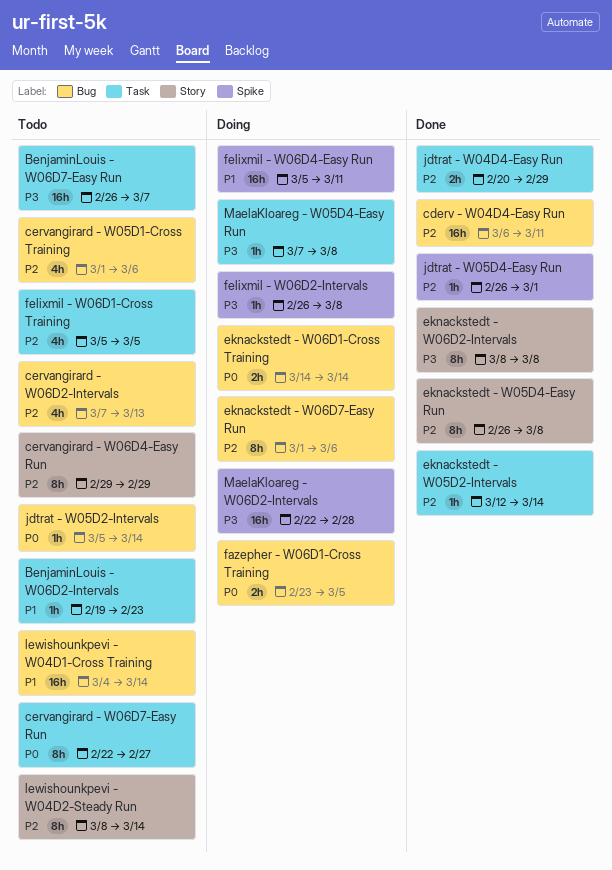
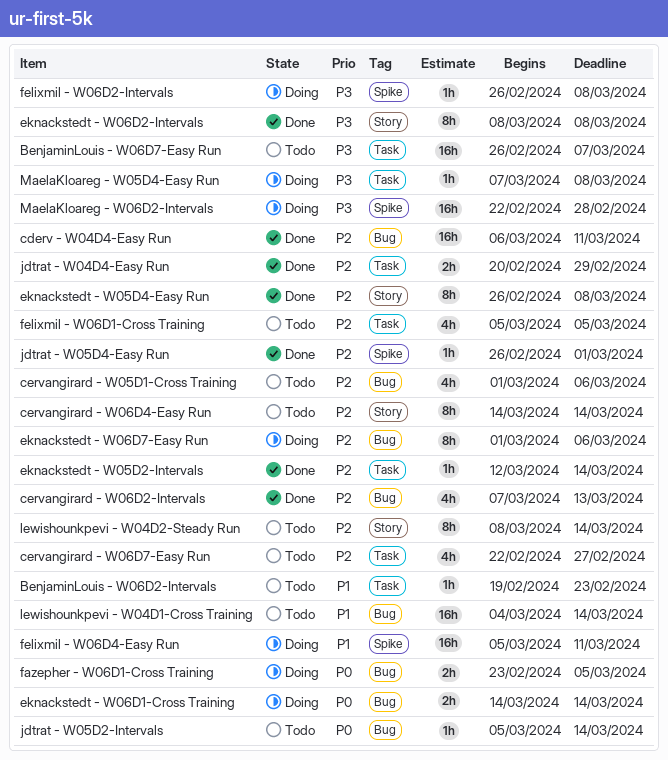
cervangirard - W06D2-Intervals, status: Todo -> Done
cervangirard - W06D4-Easy Run, start: Feb 29 -> Mar 14
cervangirard - W06D4-Easy Run, due: Feb 29 -> Mar 14
cervangirard - W06D7-Easy Run, priority: P0 -> P2
cervangirard - W06D7-Easy Run, estimate: 8h -> 4h

